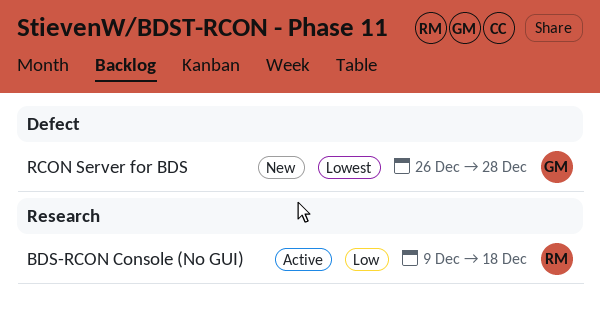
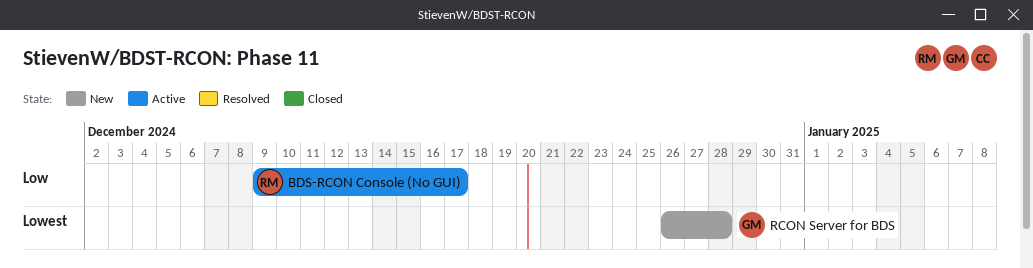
BDS-RCON Console (No GUI), due: Dec 18 -> Dec 17

